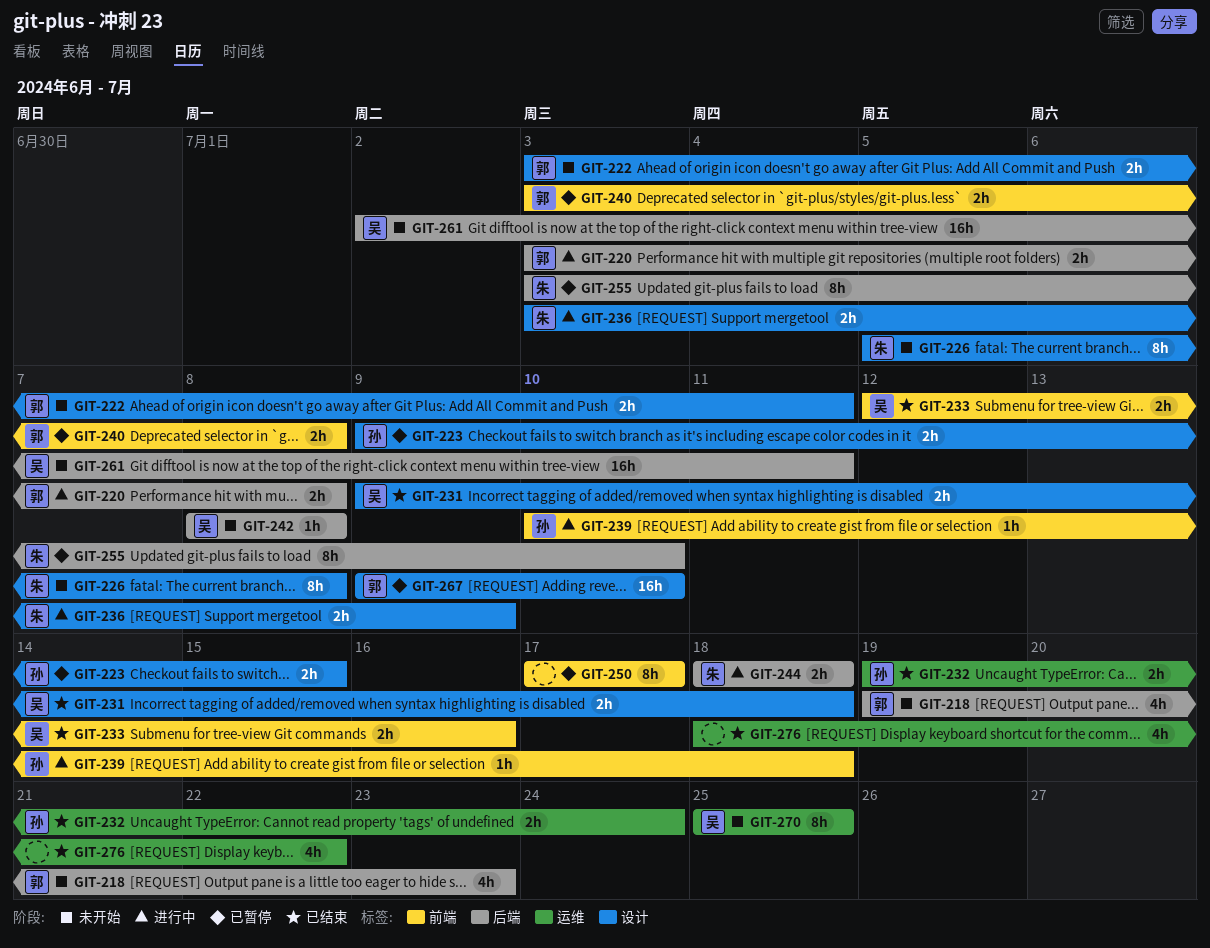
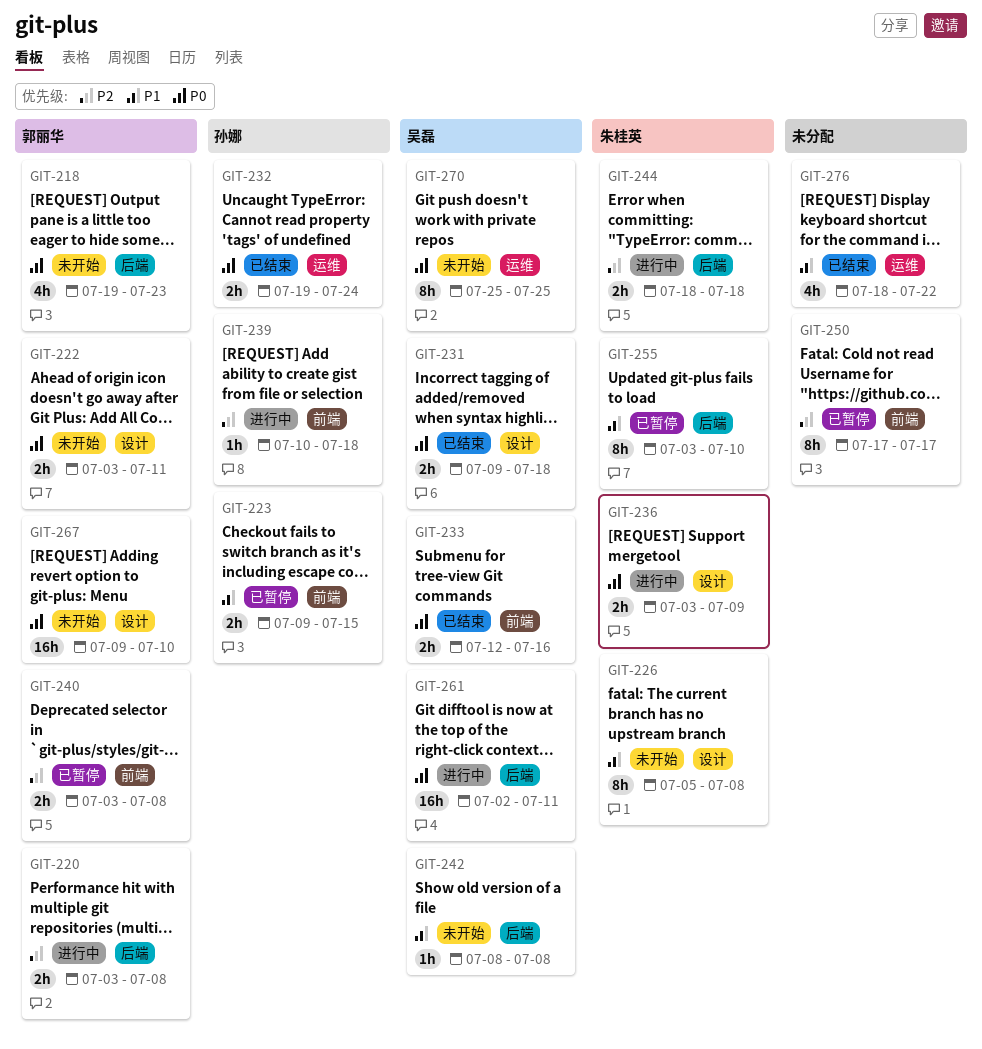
GIT-223, label: 设计 -> 前端
GIT-261, status: 未开始 -> 进行中
GIT-267, status: 已暂停 -> 未开始

